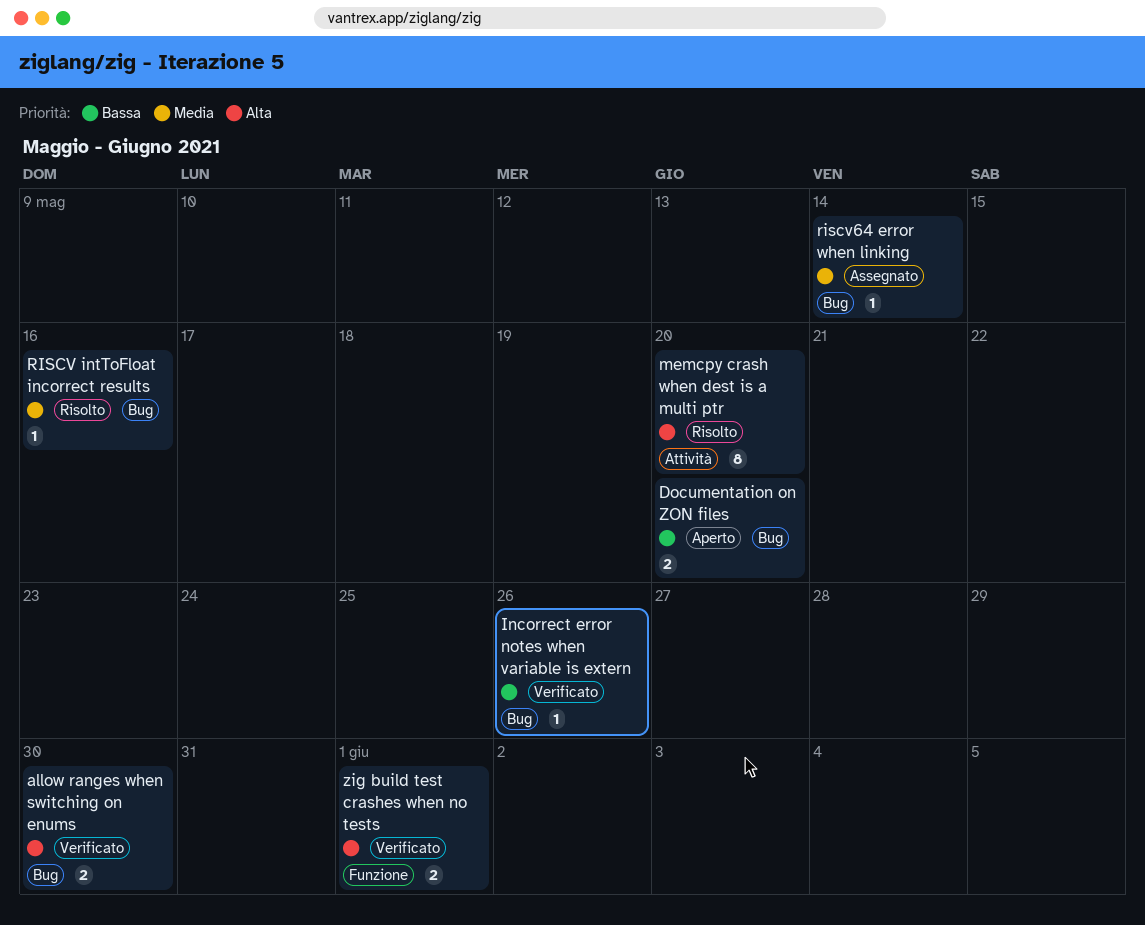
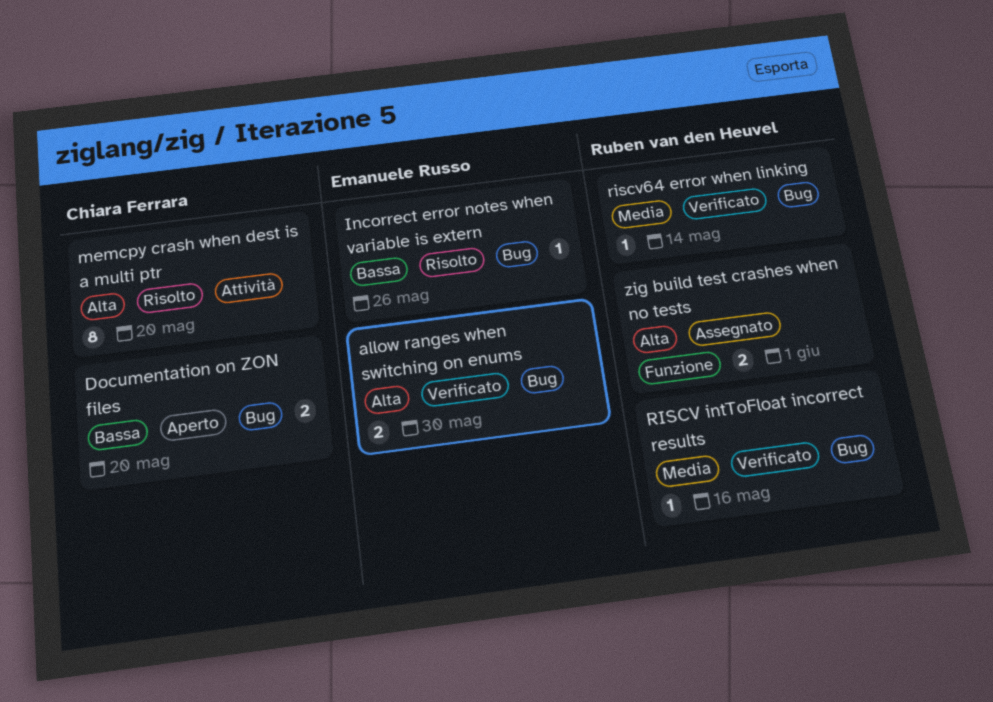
Incorrect error notes when variable is extern, status: Verificato -> Risolto
RISCV intToFloat incorrect results, status: Risolto -> Verificato
riscv64 error when linking, status: Assegnato -> Verificato
zig build test crashes when no tests, status: Verificato -> Assegnato

